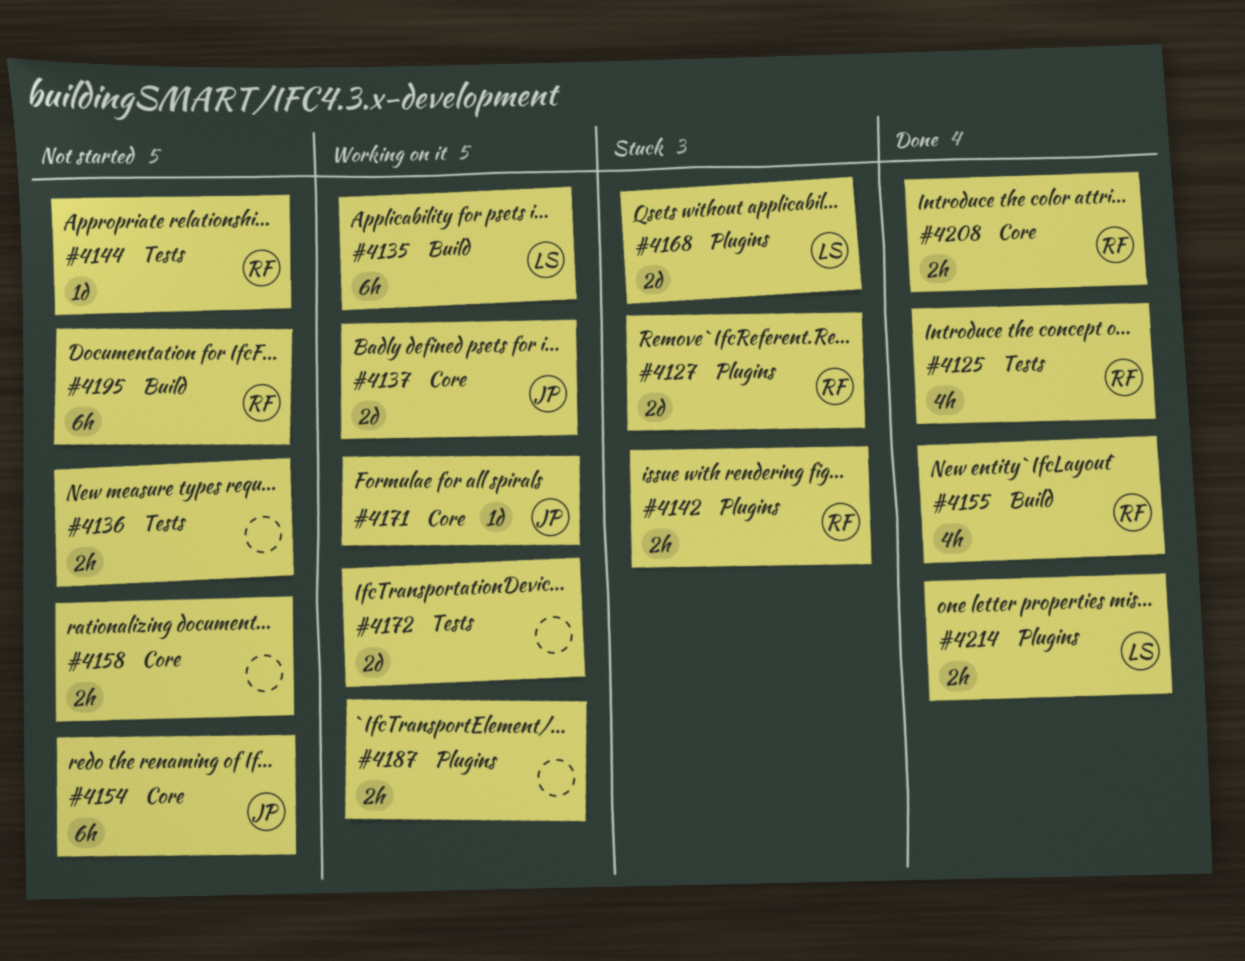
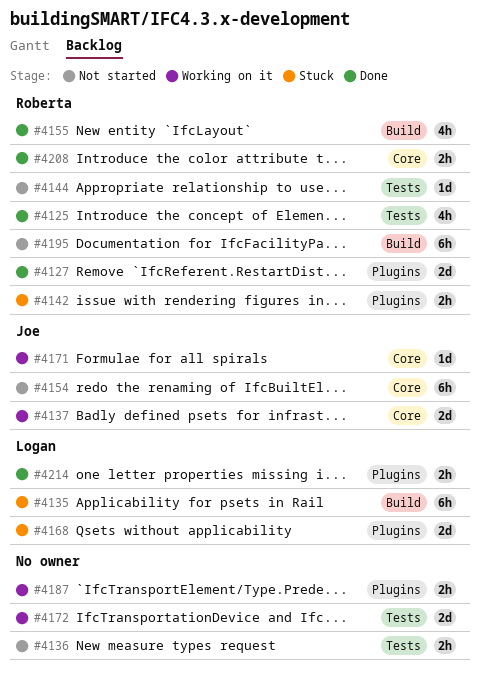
#4127, status: Stuck -> Done
#4135, status: Working on it -> Stuck
#4158: present -> none

